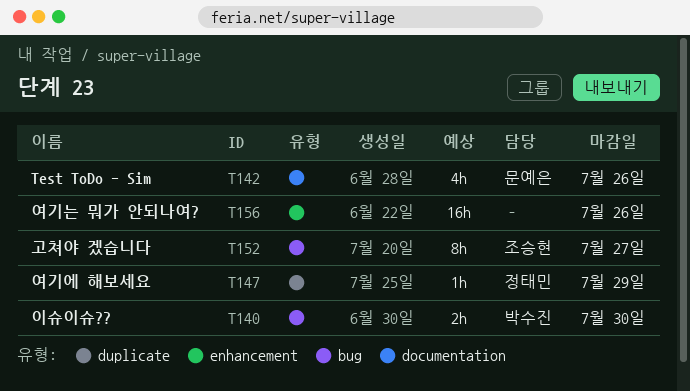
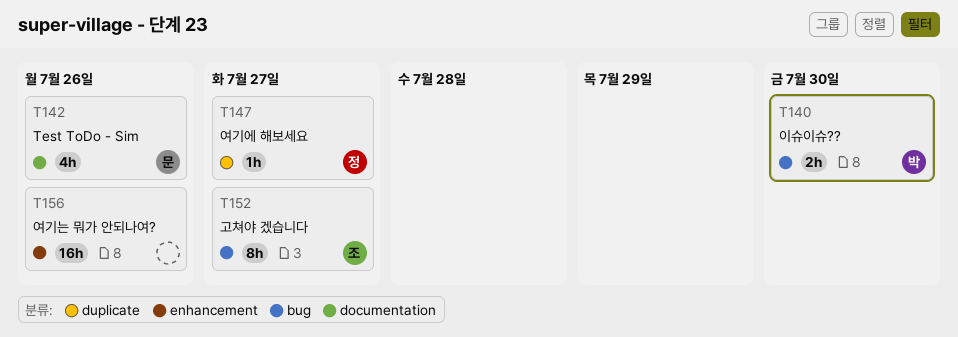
T147, due: Jul 29 -> Jul 27

